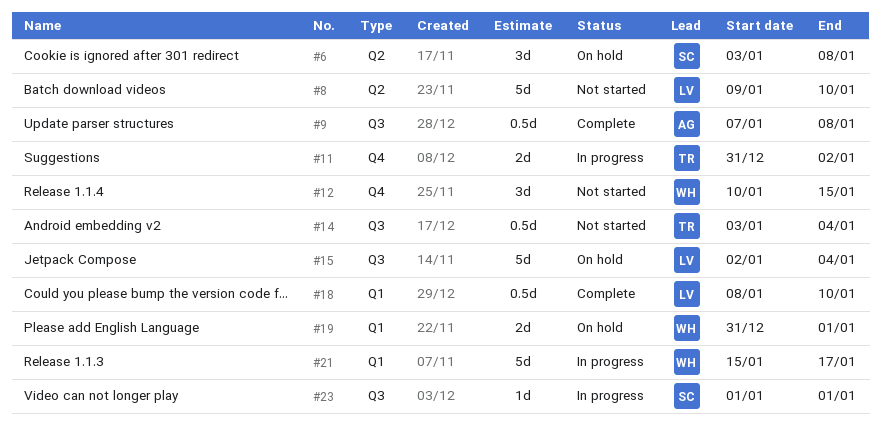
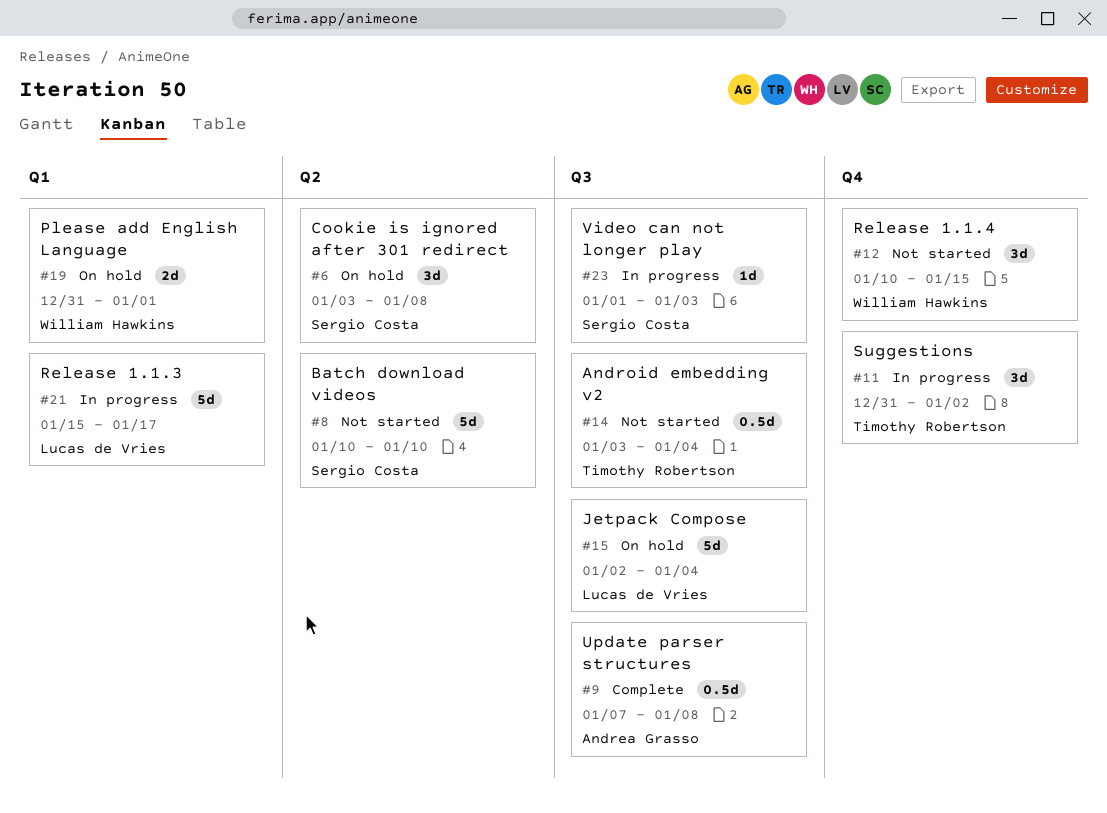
#8, owner: Lucas de Vries -> Sergio Costa
#8, start: Jan 9 -> Jan 10
#11, estimate: 2d -> 3d
#18: present -> none
#21, owner: William Hawkins -> Lucas de Vries
#23, due: Jan 1 -> Jan 3

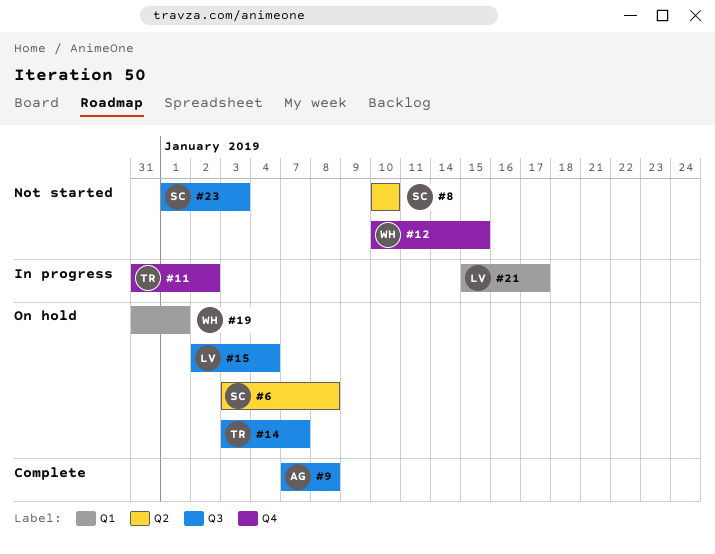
#14, status: Not started -> On hold
#14, due: Jan 4 -> Jan 7
#23, status: In progress -> Not started

